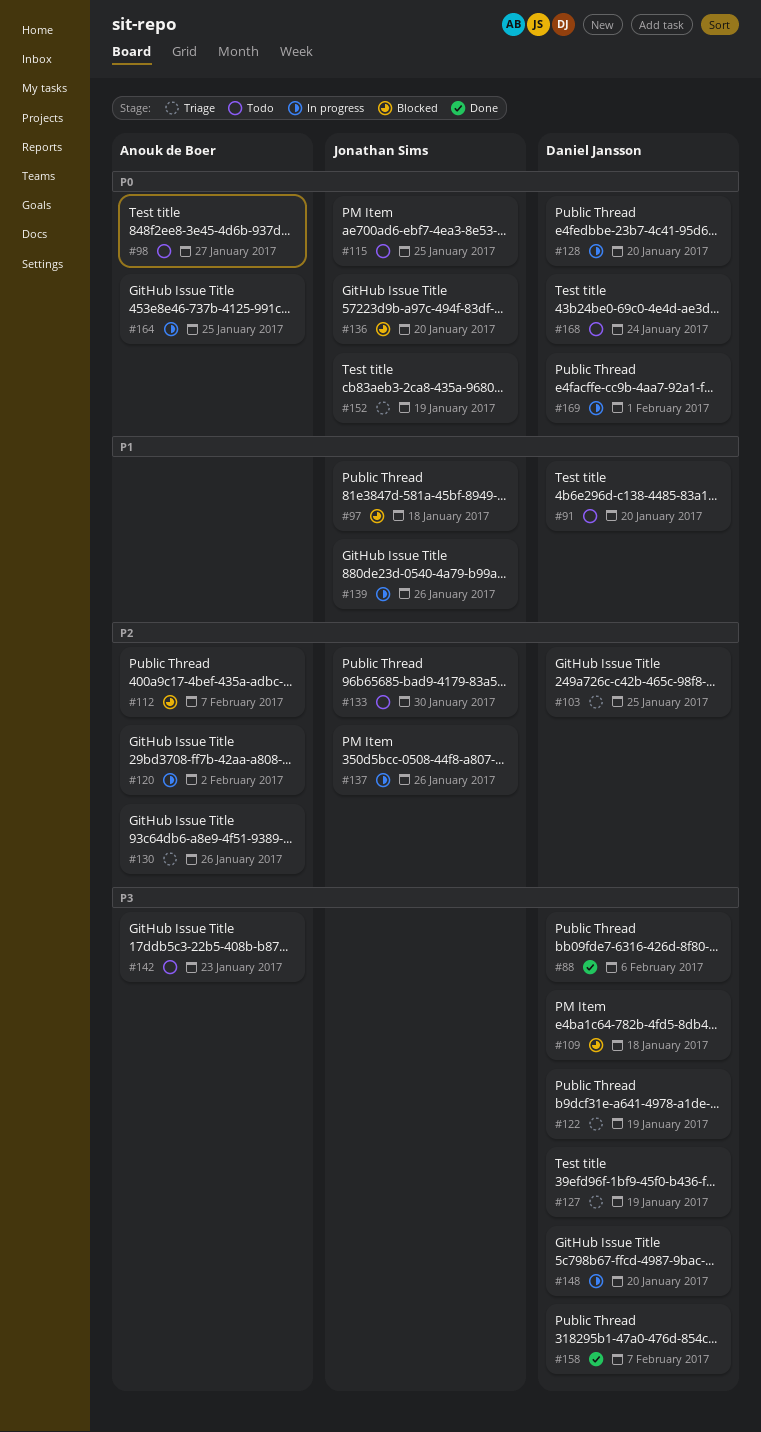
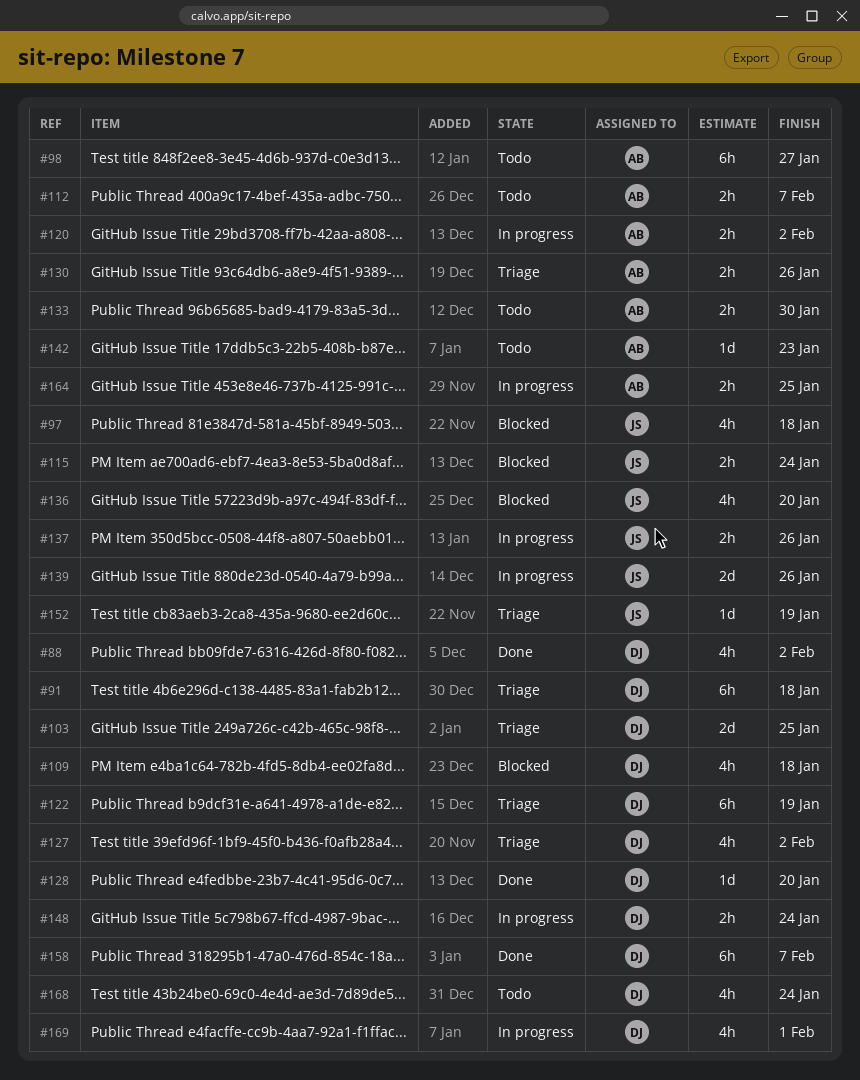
#88, due: Feb 6 -> Feb 2
#91, status: Todo -> Triage
#91, due: Jan 20 -> Jan 18
#112, status: Blocked -> Todo
#115, status: Todo -> Blocked
#115, due: Jan 25 -> Jan 24
#127, due: Jan 19 -> Feb 2
#128, status: In progress -> Done
#133, owner: Jonathan Sims -> Anouk de Boer
#148, due: Jan 20 -> Jan 24

